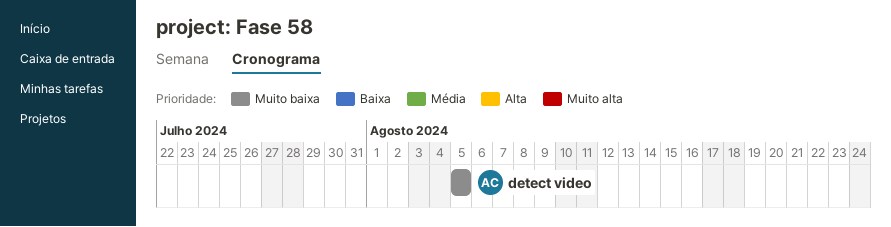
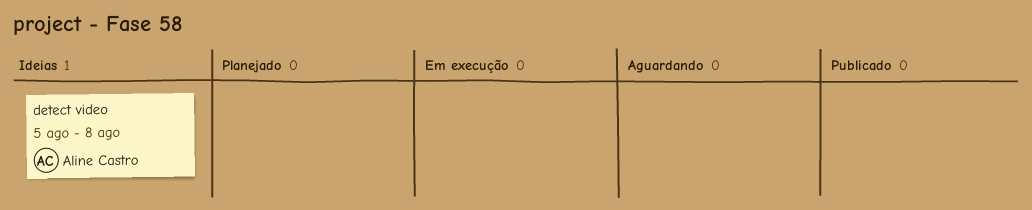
detect video, due: Aug 5 -> Aug 8

